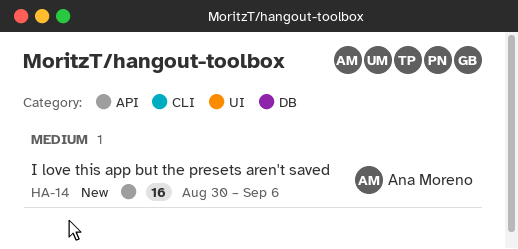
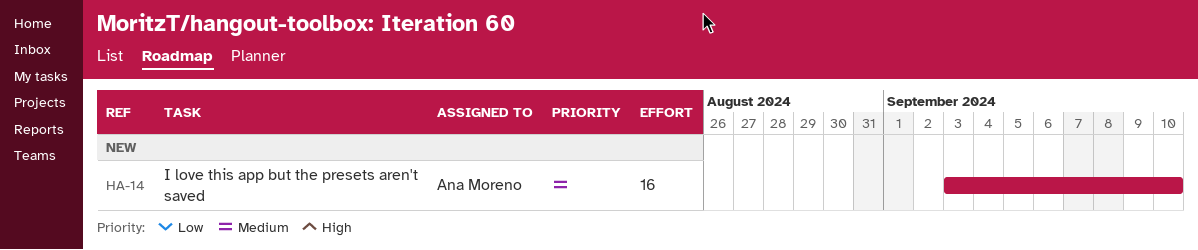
HA-14, start: Aug 30 -> Sep 3
HA-14, due: Sep 6 -> Sep 10

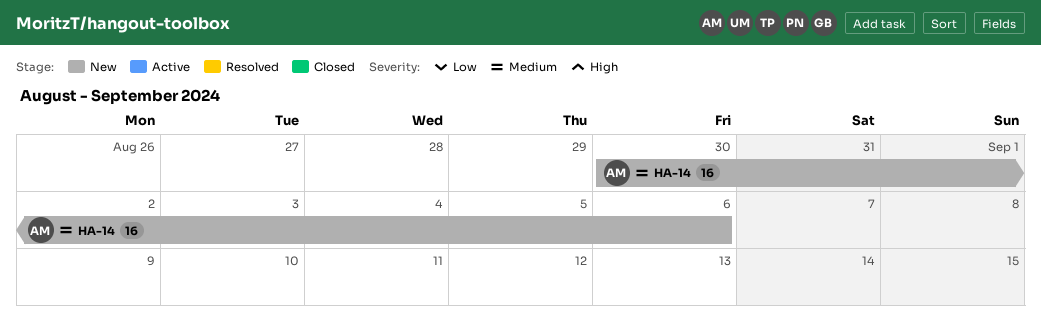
HA-14, start: Sep 3 -> Aug 30
HA-14, due: Sep 10 -> Sep 6

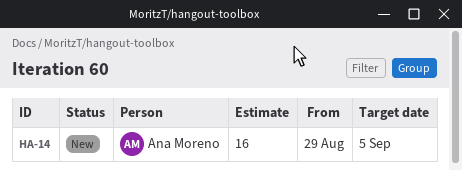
HA-14, start: Aug 30 -> Aug 29
HA-14, due: Sep 6 -> Sep 5

